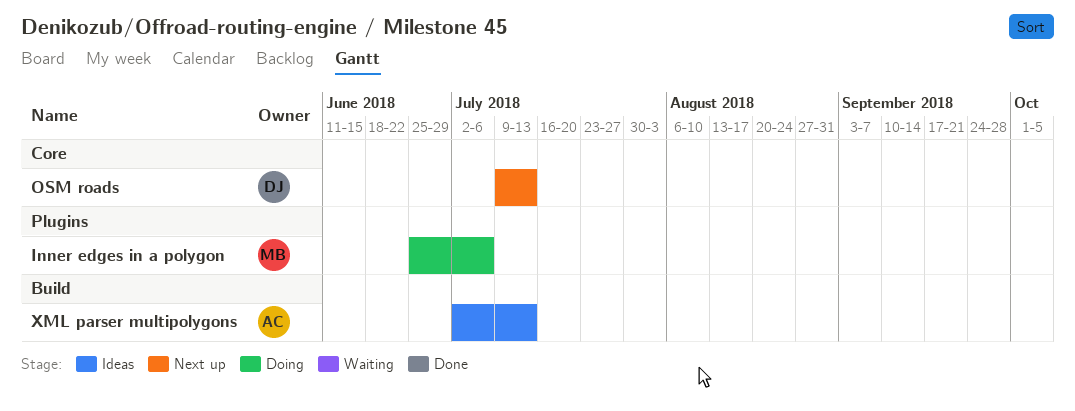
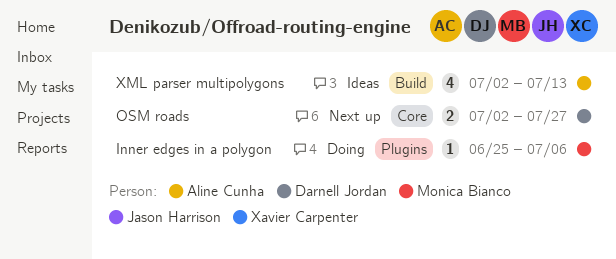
OSM roads, start: Jul 9 -> Jul 2
OSM roads, due: Jul 13 -> Jul 27

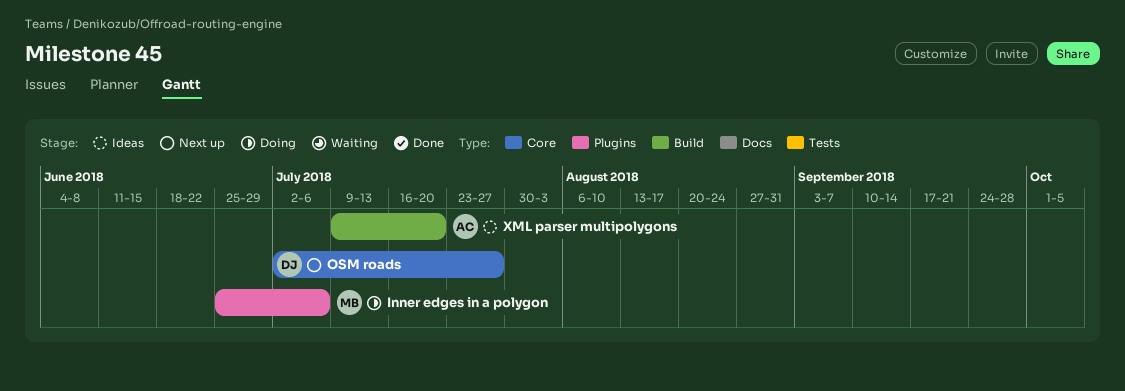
XML parser multipolygons, start: Jul 2 -> Jul 9
XML parser multipolygons, due: Jul 13 -> Jul 20

